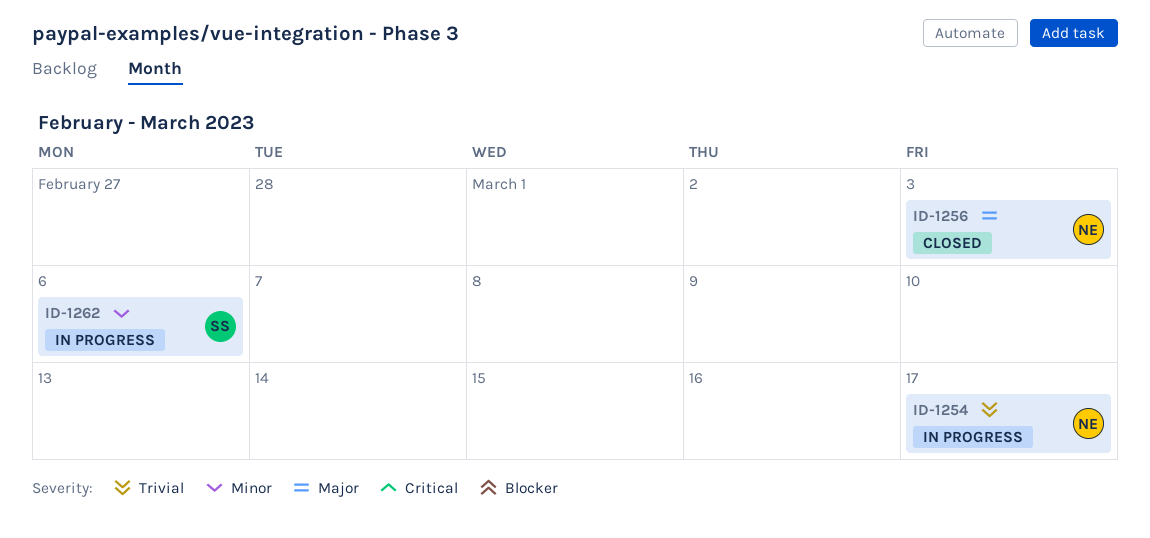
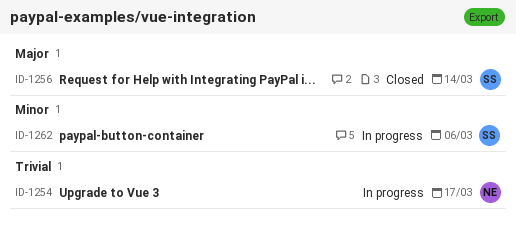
ID-1256, owner: NE -> SS
ID-1256, due: Mar 3 -> Mar 14

